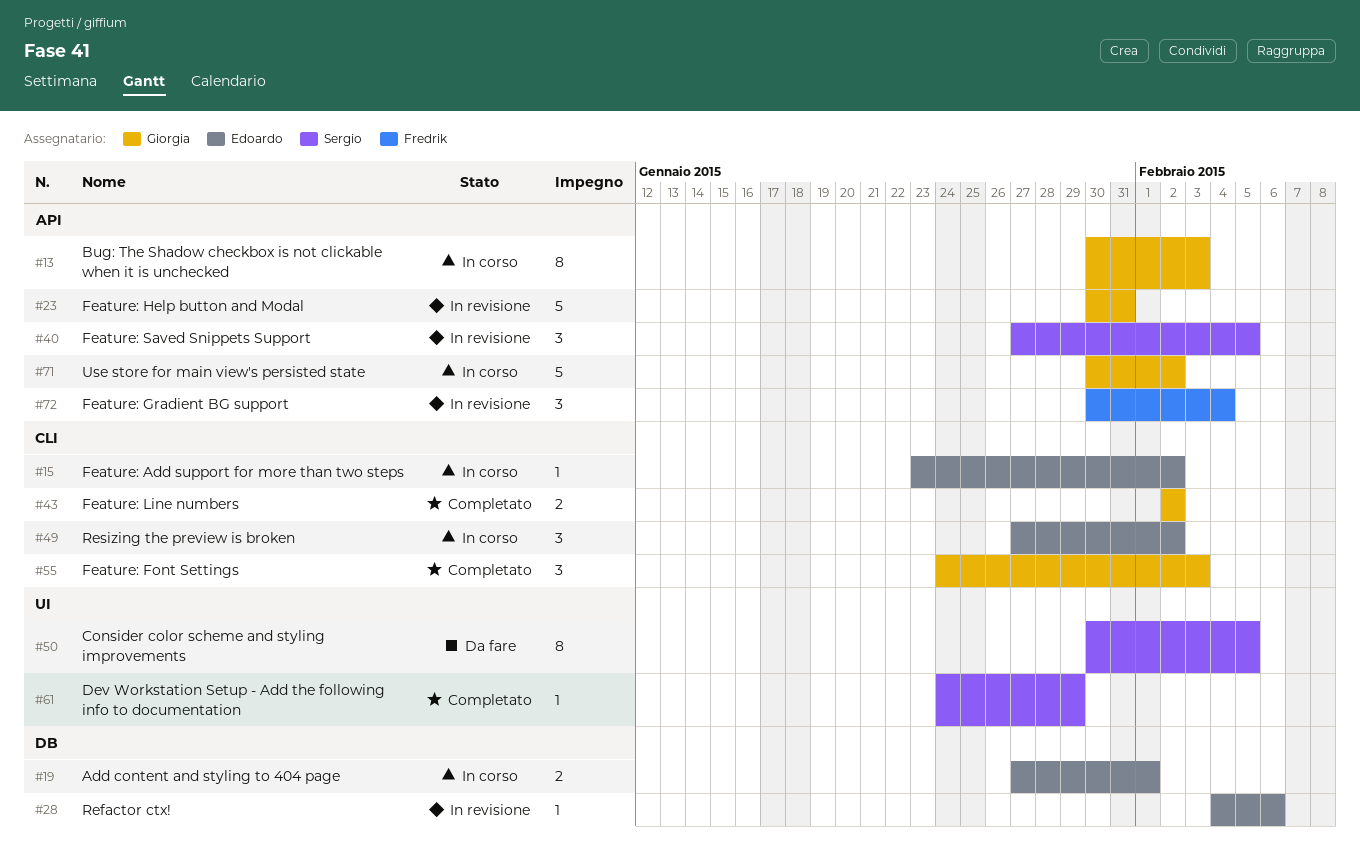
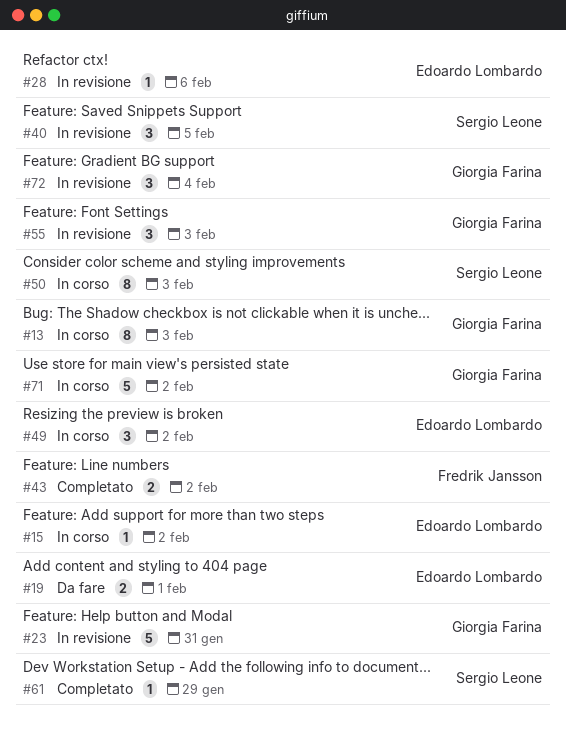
#19, status: In corso -> Da fare
#43, owner: Giorgia Farina -> Fredrik Jansson
#50, status: Da fare -> In corso
#50, due: Feb 5 -> Feb 3
#55, status: Completato -> In revisione
#72, owner: Fredrik Jansson -> Giorgia Farina

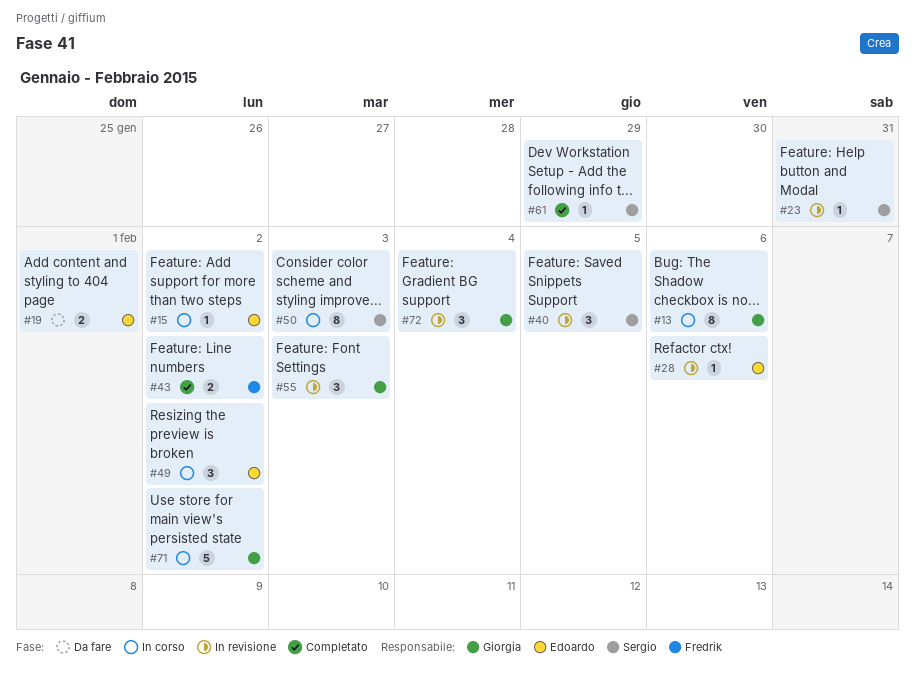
#13, due: Feb 3 -> Feb 6
#23, owner: Giorgia Farina -> Sergio Leone
#23, estimate: 5 -> 1

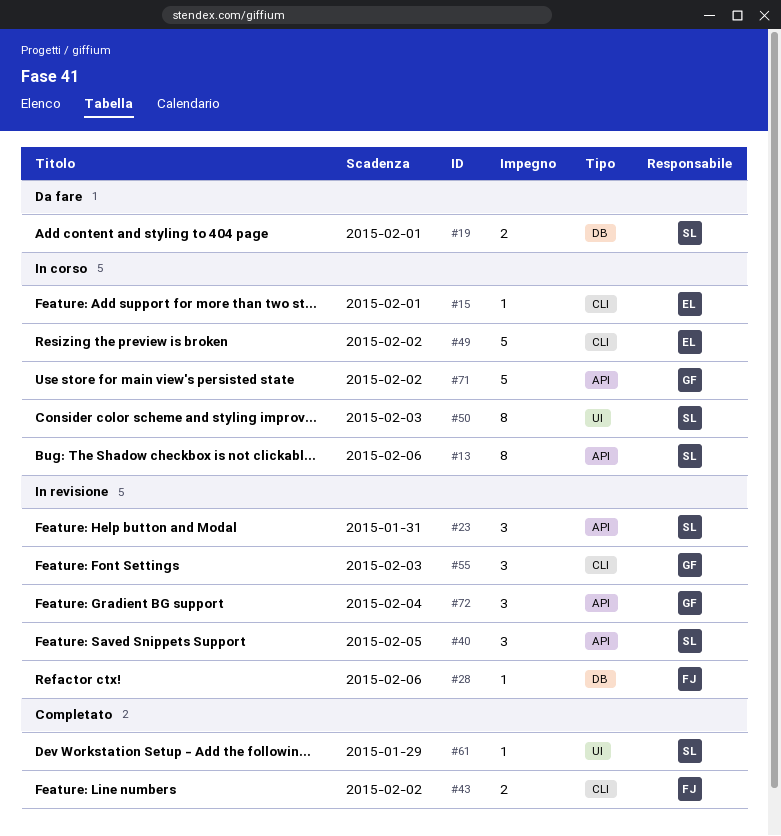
#13, owner: Giorgia -> Sergio
#15, due: Feb 2 -> Feb 1
#19, owner: Edoardo -> Sergio
#23, estimate: 1 -> 3
#28, owner: Edoardo -> Fredrik
#49, estimate: 3 -> 5

